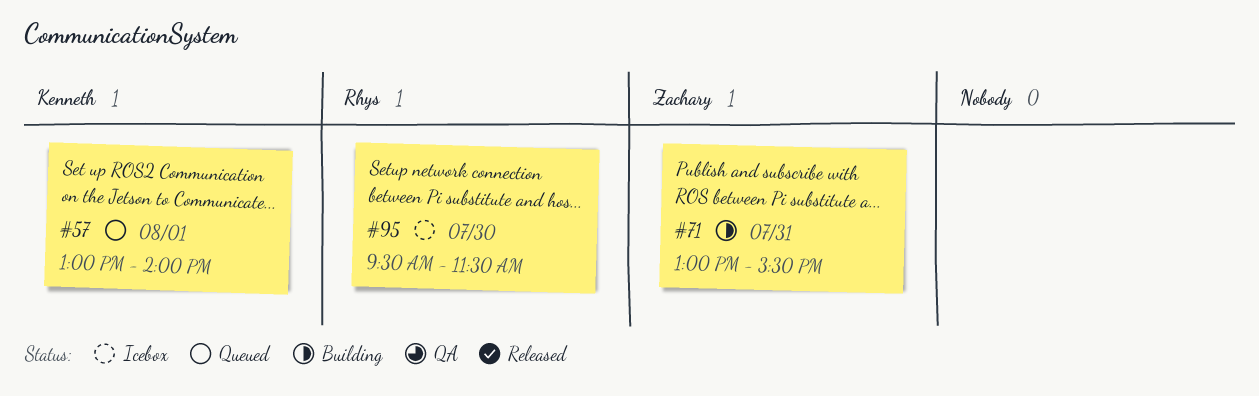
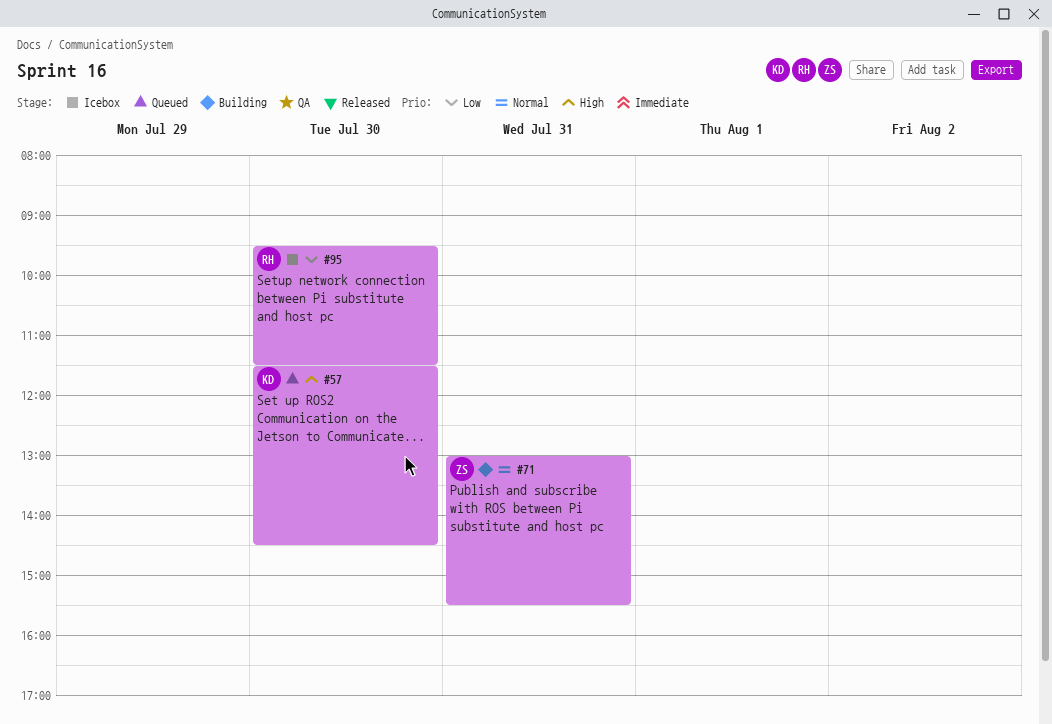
#57, day: Aug 1 -> Jul 30
#57, begins: 13:00 -> 11:30
#57, ends: 14:00 -> 14:30

